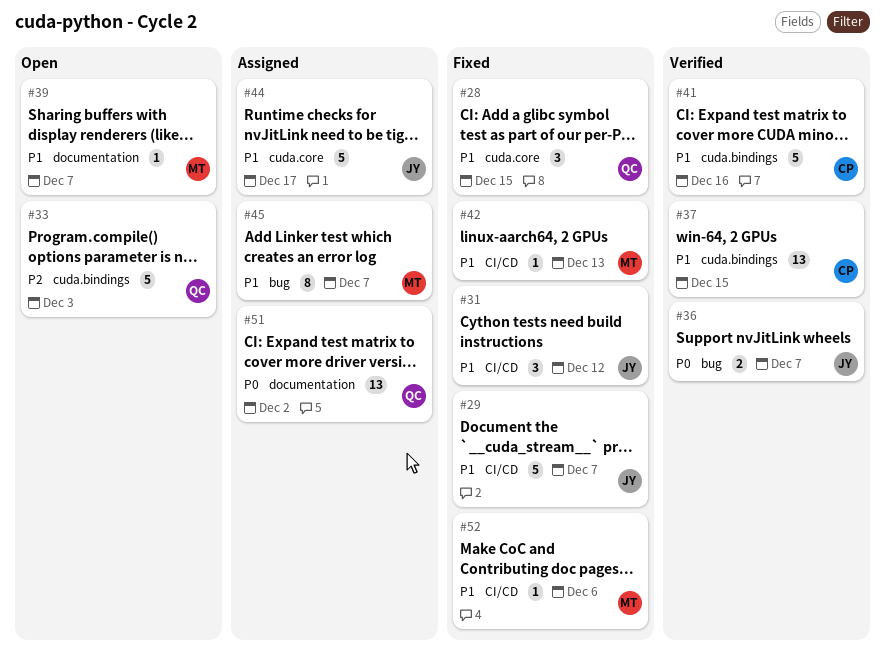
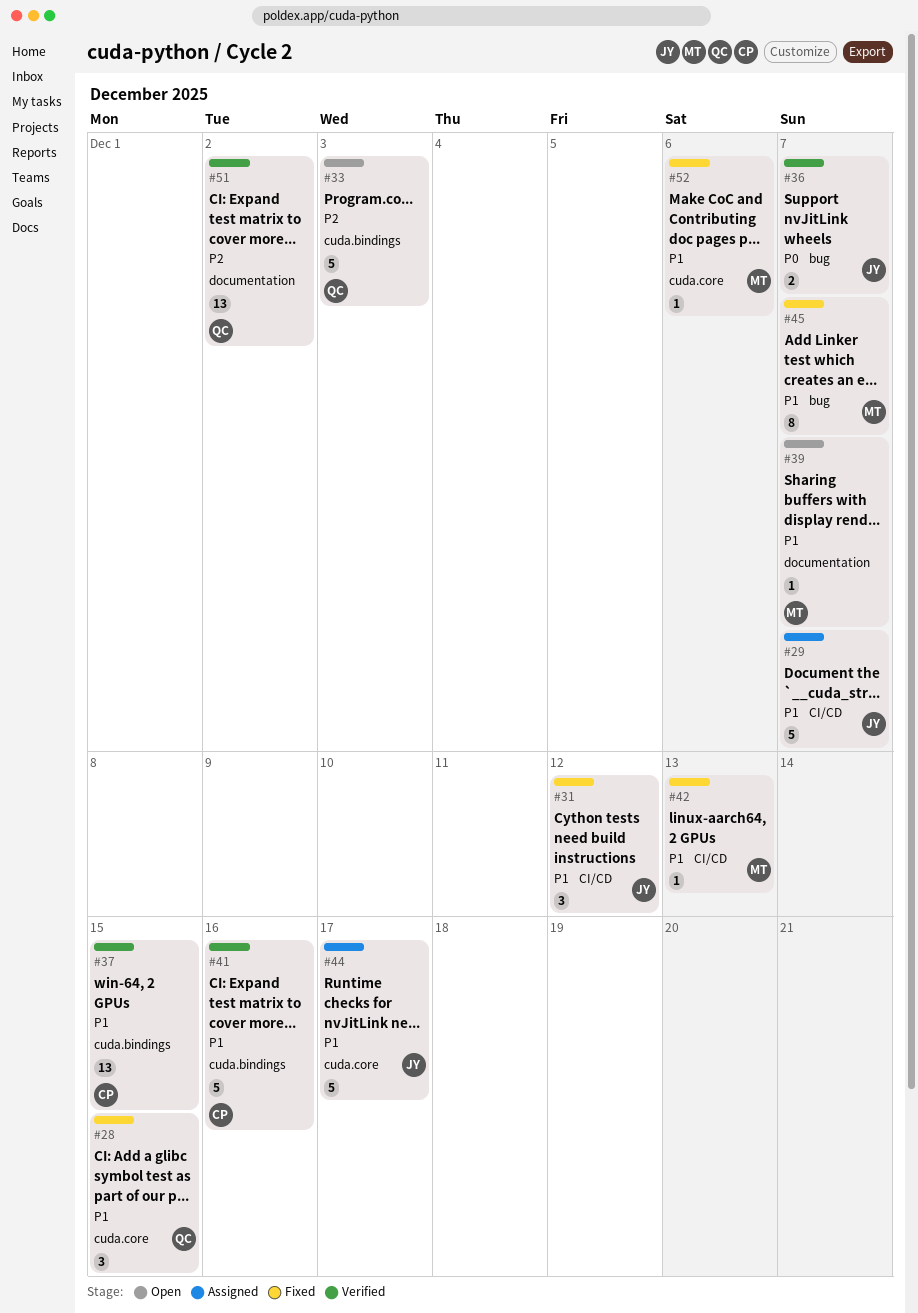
#29, status: Fixed -> Assigned
#45, status: Assigned -> Fixed
#51, status: Assigned -> Verified
#51, priority: P0 -> P2
#52, label: CI/CD -> cuda.core

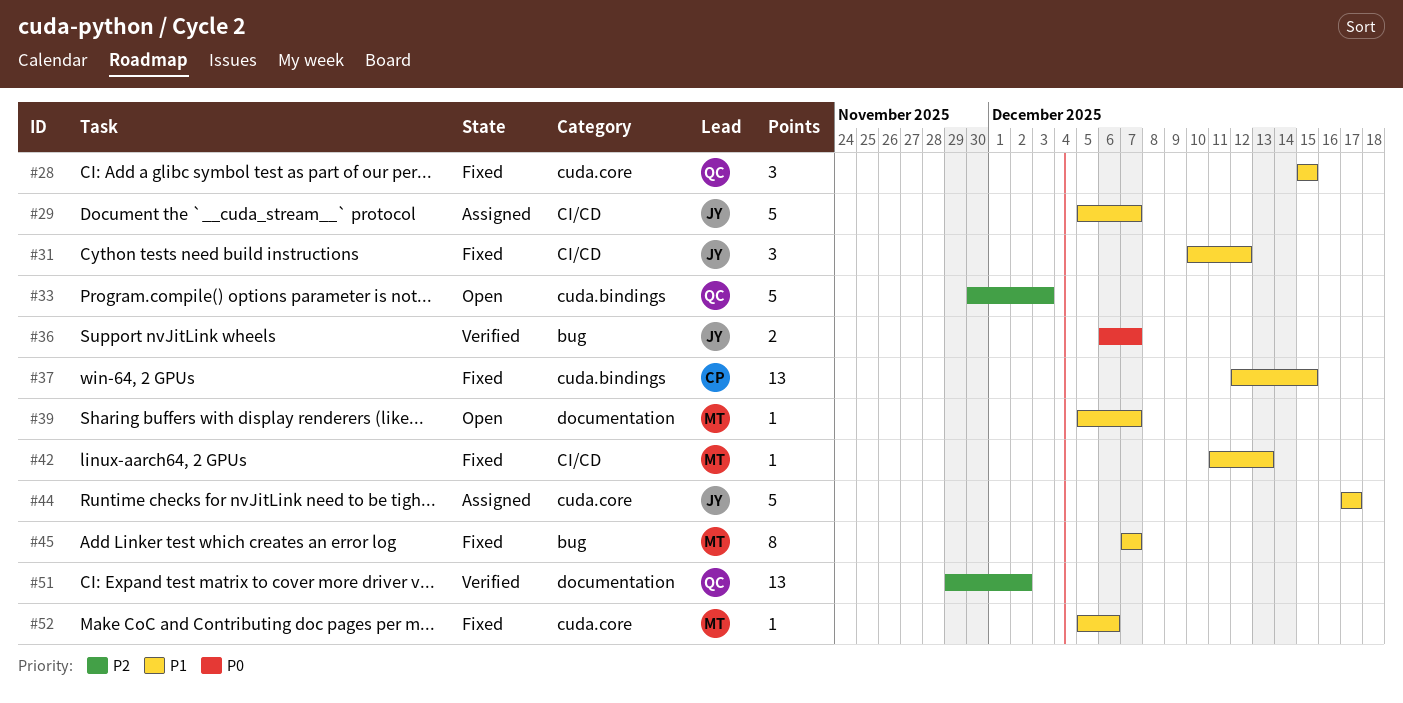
#37, status: Verified -> Fixed
#41: present -> none

